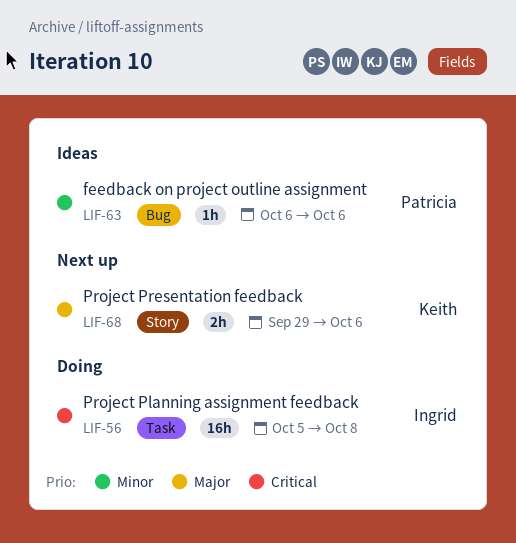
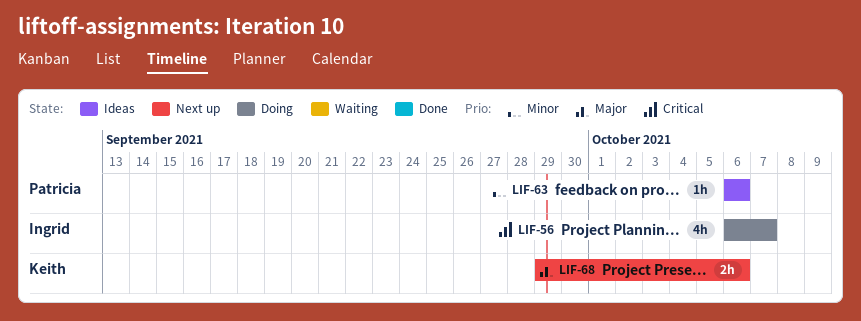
LIF-56, estimate: 16h -> 4h
LIF-56, start: Oct 5 -> Oct 6
LIF-56, due: Oct 8 -> Oct 7

